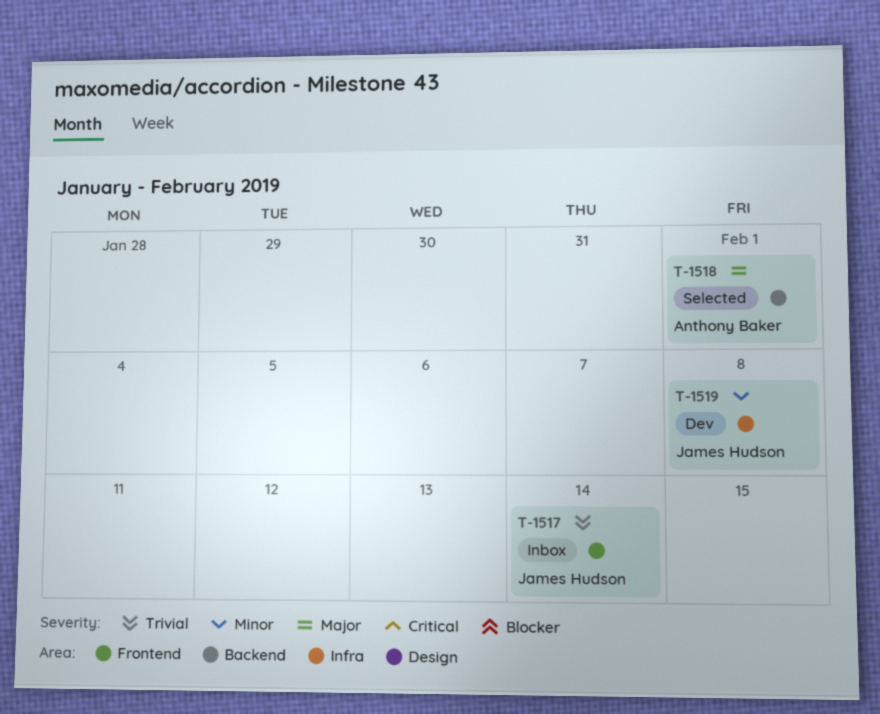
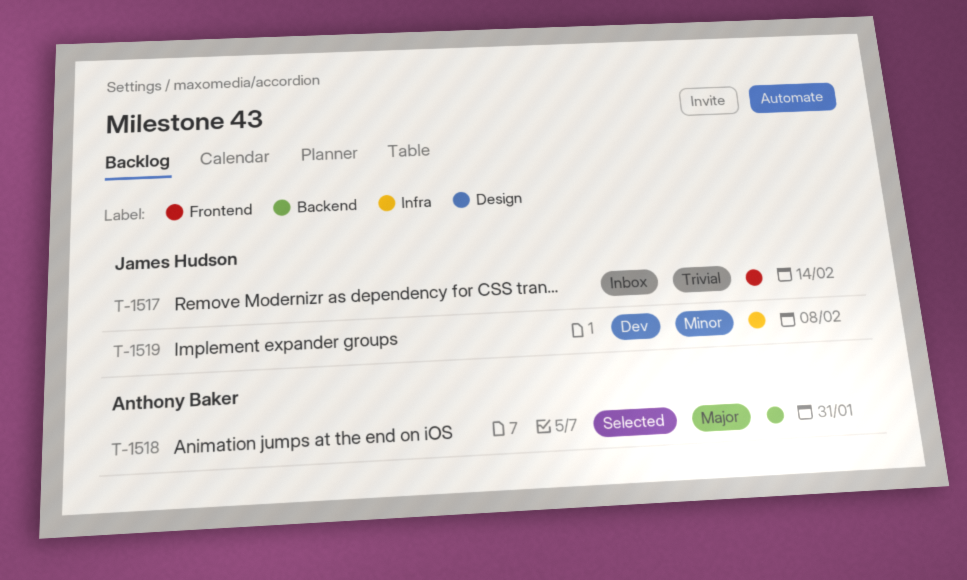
T-1518, due: Feb 1 -> Jan 31

